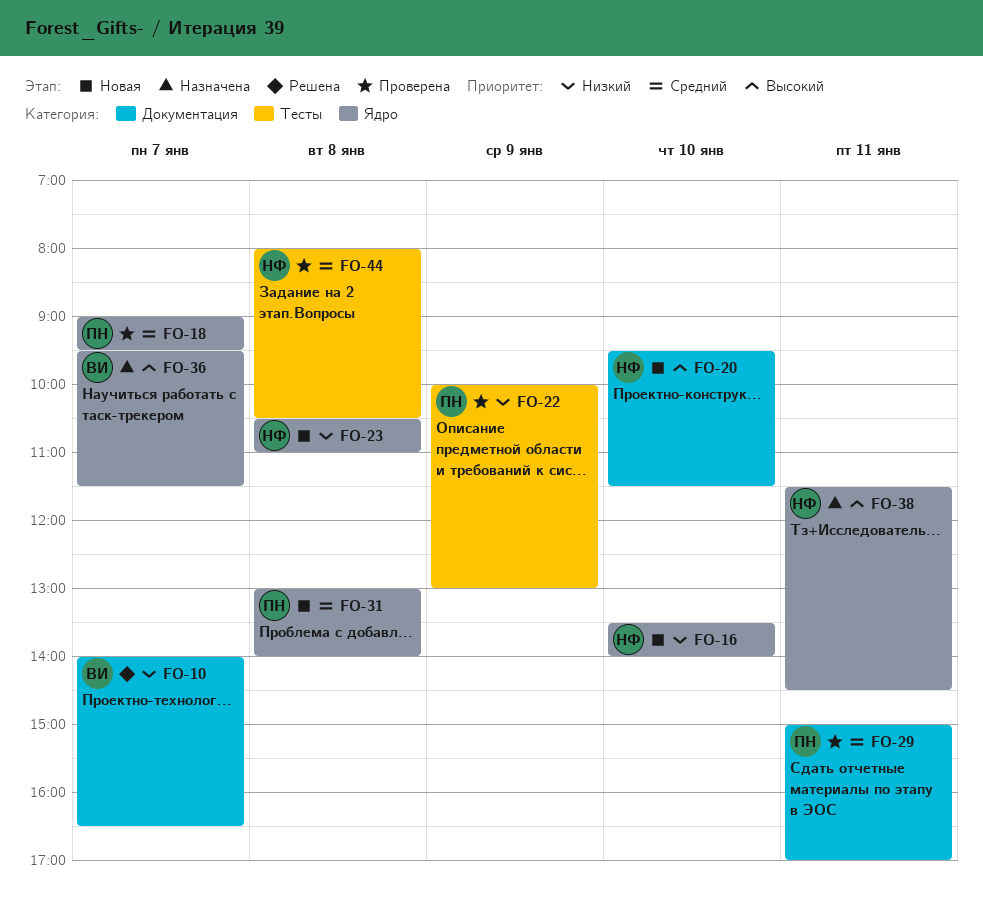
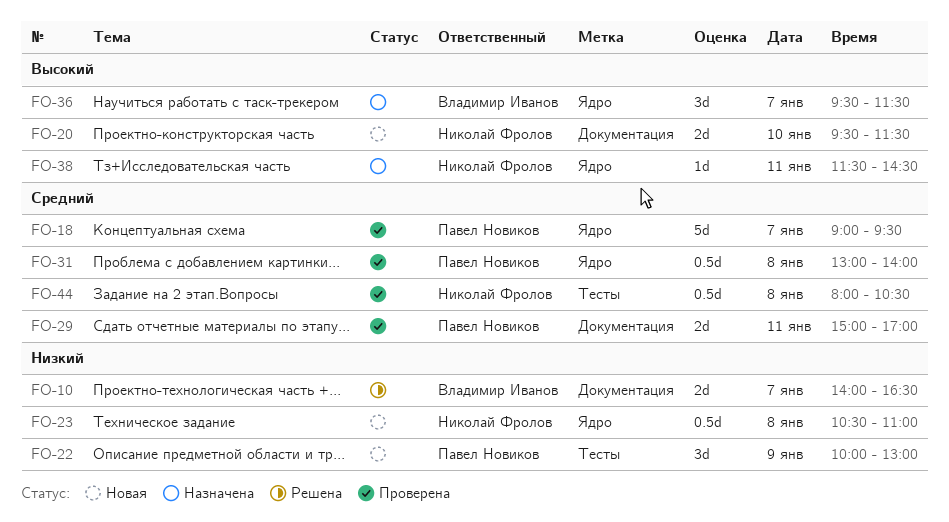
FO-16: present -> none
FO-22, status: Проверена -> Новая
FO-31, status: Новая -> Проверена

